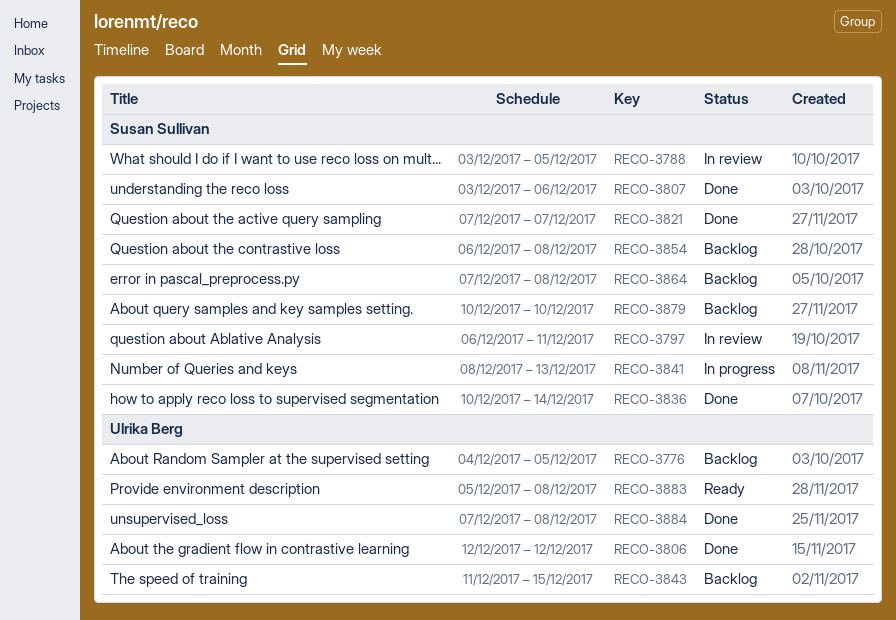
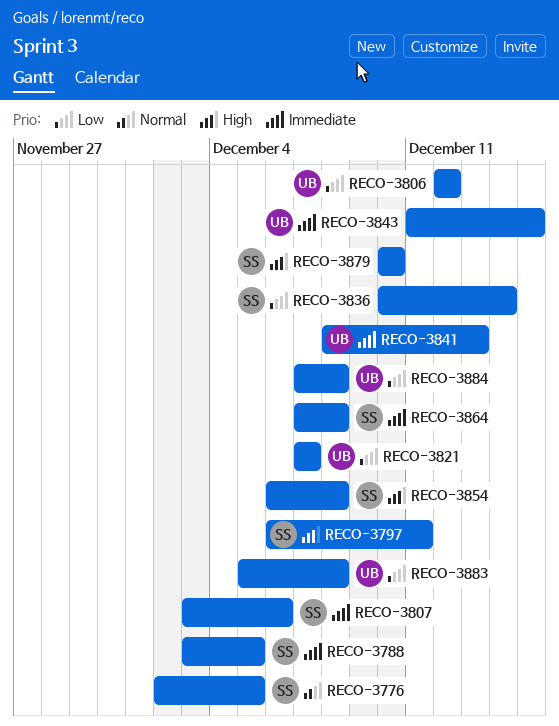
RECO-3776, owner: Ulrika Berg -> Susan Sullivan
RECO-3776, start: Dec 4 -> Dec 2
RECO-3821, owner: Susan Sullivan -> Ulrika Berg
RECO-3841, owner: Susan Sullivan -> Ulrika Berg

